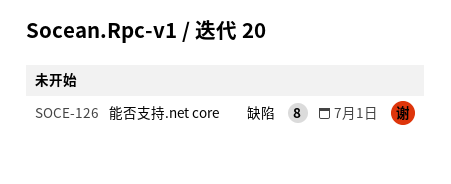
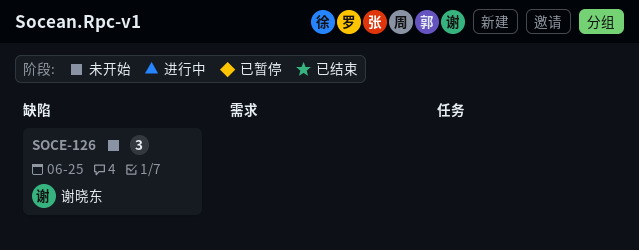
SOCE-126, estimate: 8 -> 3
SOCE-126, due: Jul 1 -> Jun 25

